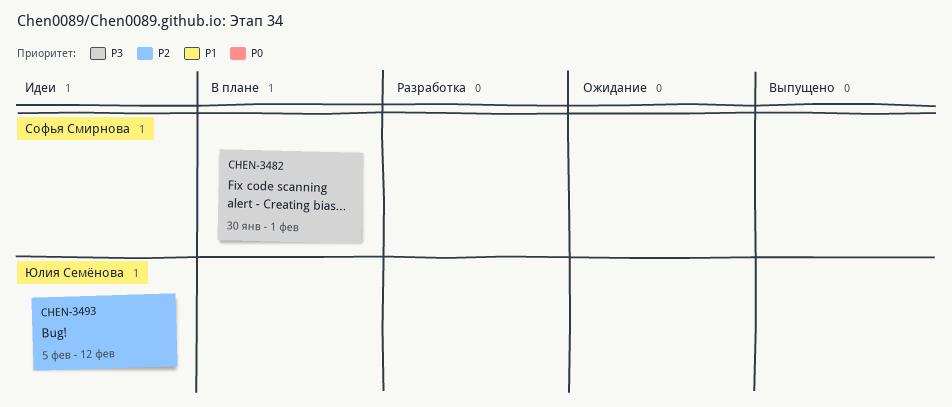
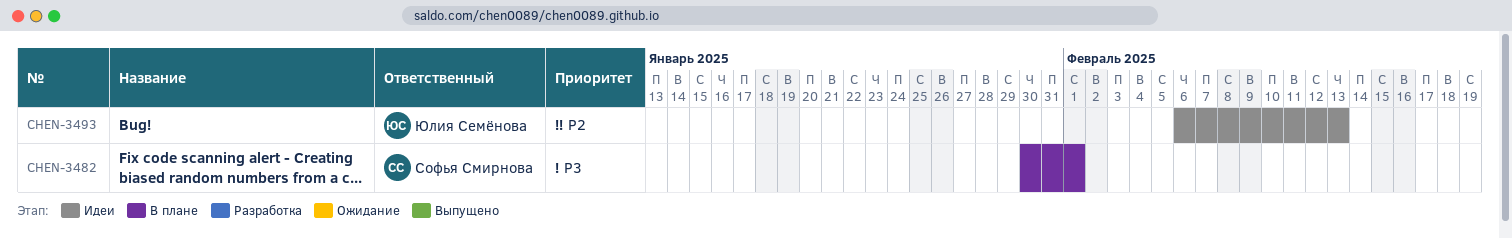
CHEN-3493, start: Feb 5 -> Feb 6
CHEN-3493, due: Feb 12 -> Feb 13

